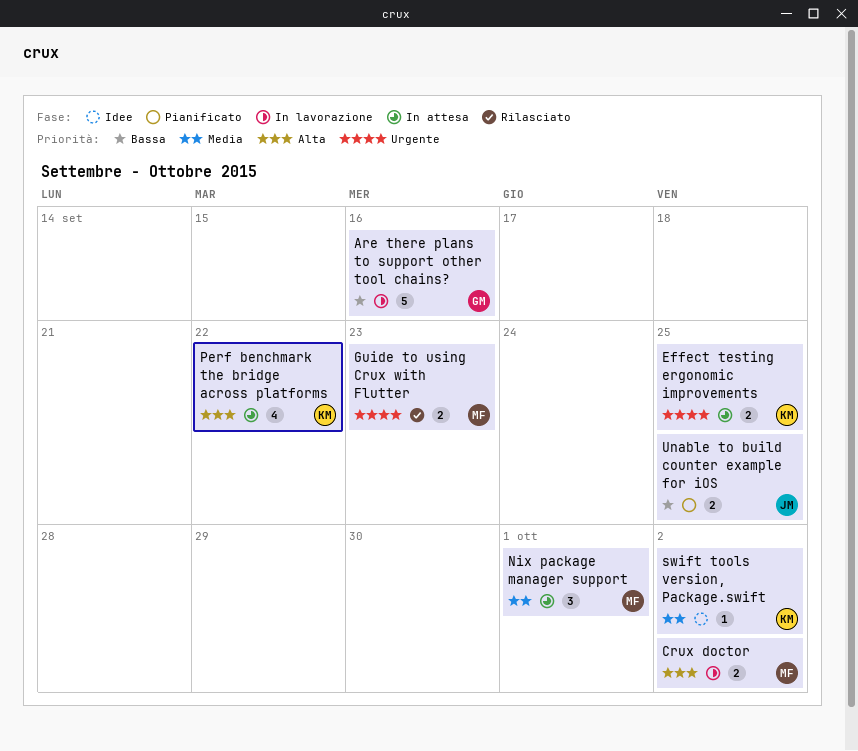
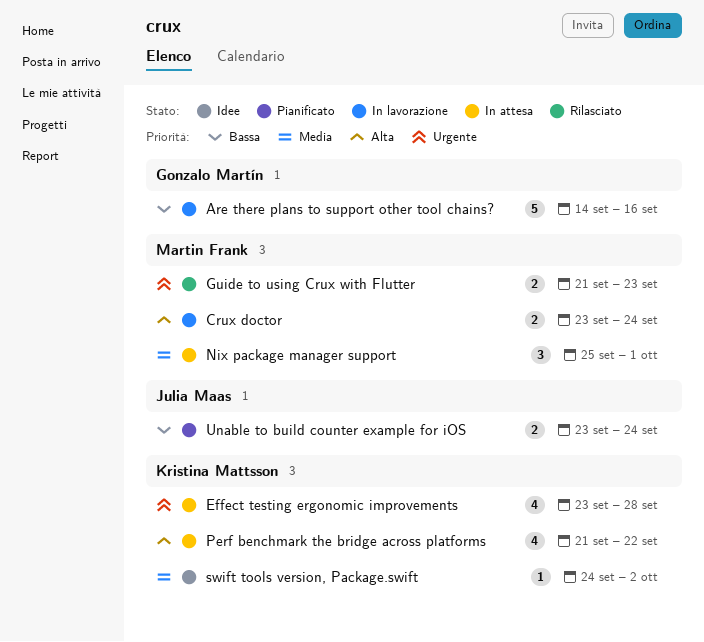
Crux doctor, due: Oct 2 -> Sep 24
Effect testing ergonomic improvements, estimate: 2 -> 4
Effect testing ergonomic improvements, due: Sep 25 -> Sep 28
Unable to build counter example for iOS, due: Sep 25 -> Sep 24

